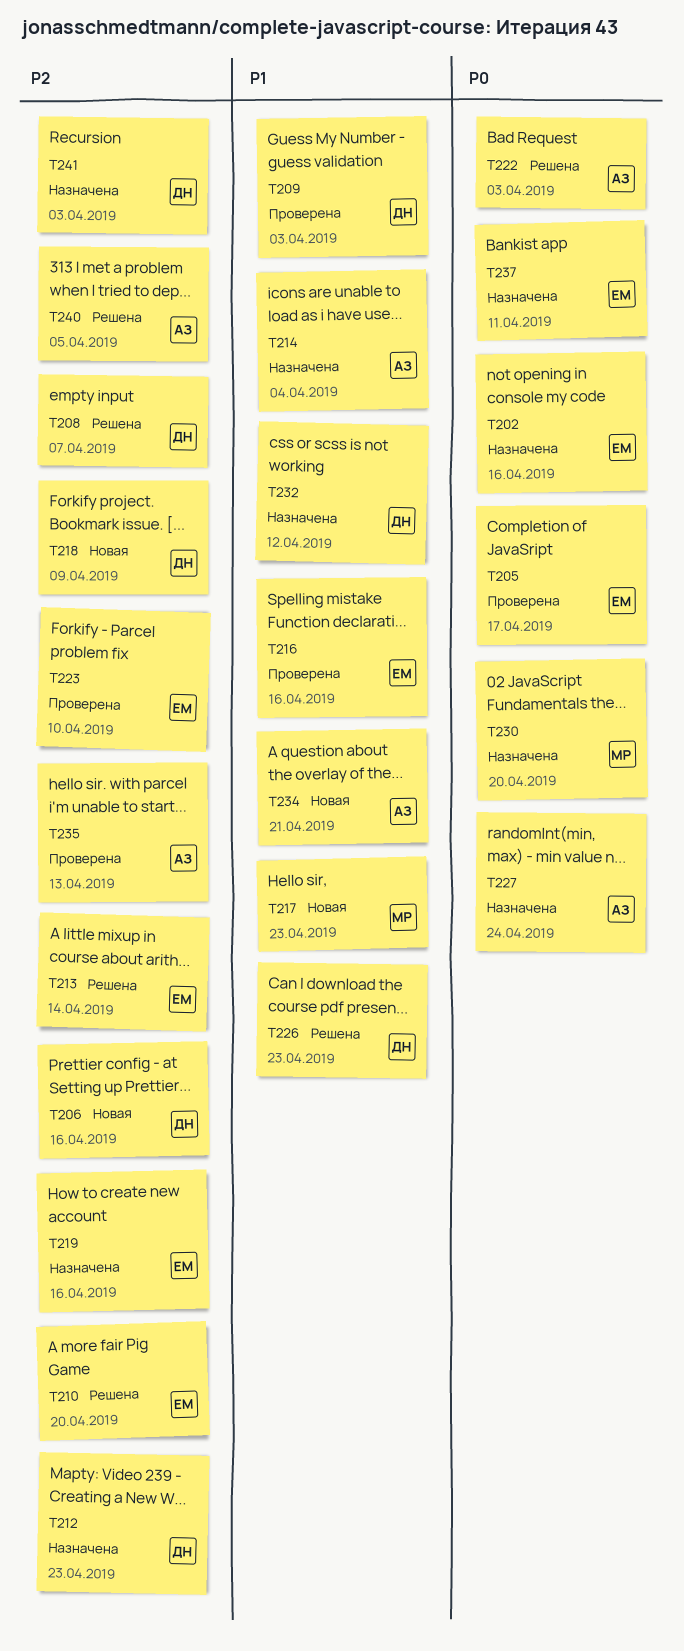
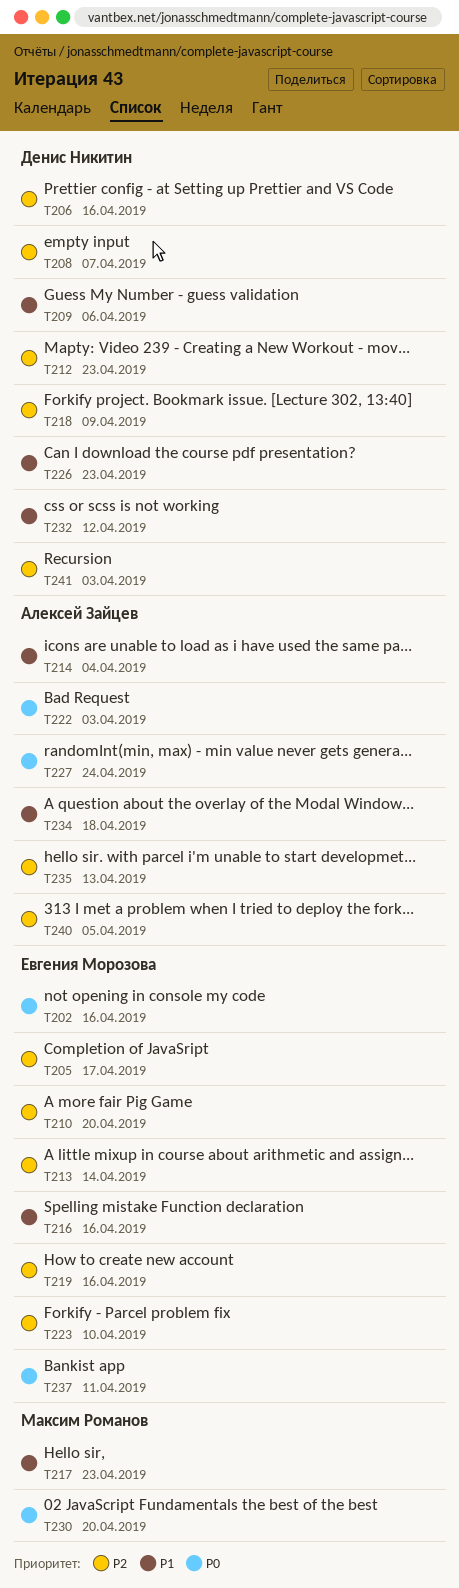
T205, priority: P0 -> P2
T209, due: Apr 3 -> Apr 6
T234, due: Apr 21 -> Apr 18

